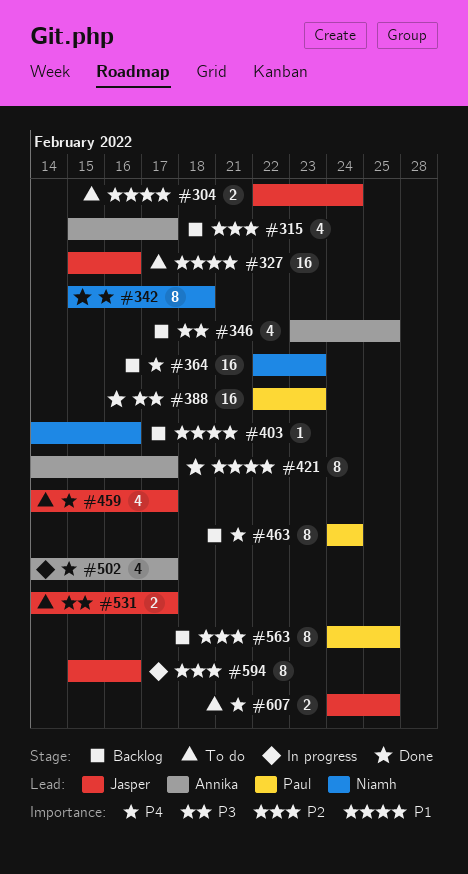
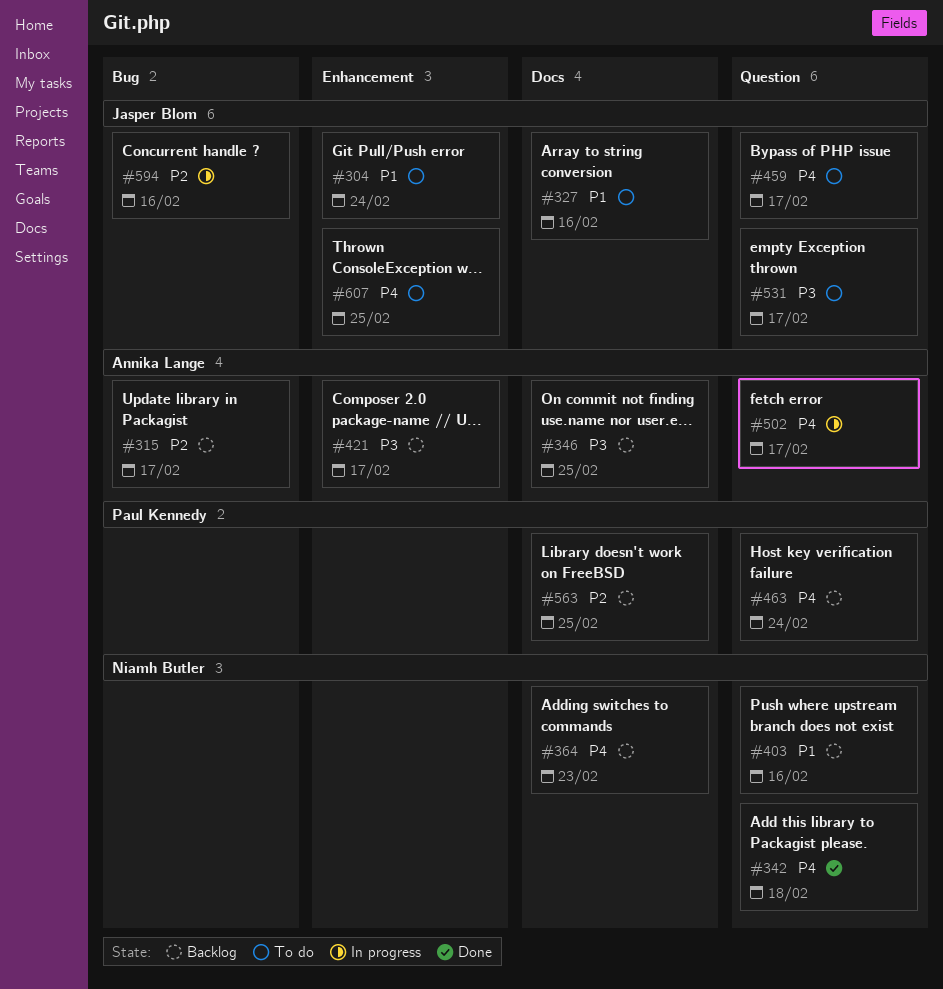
#388: present -> none
#421, status: Done -> Backlog
#421, priority: P1 -> P3

